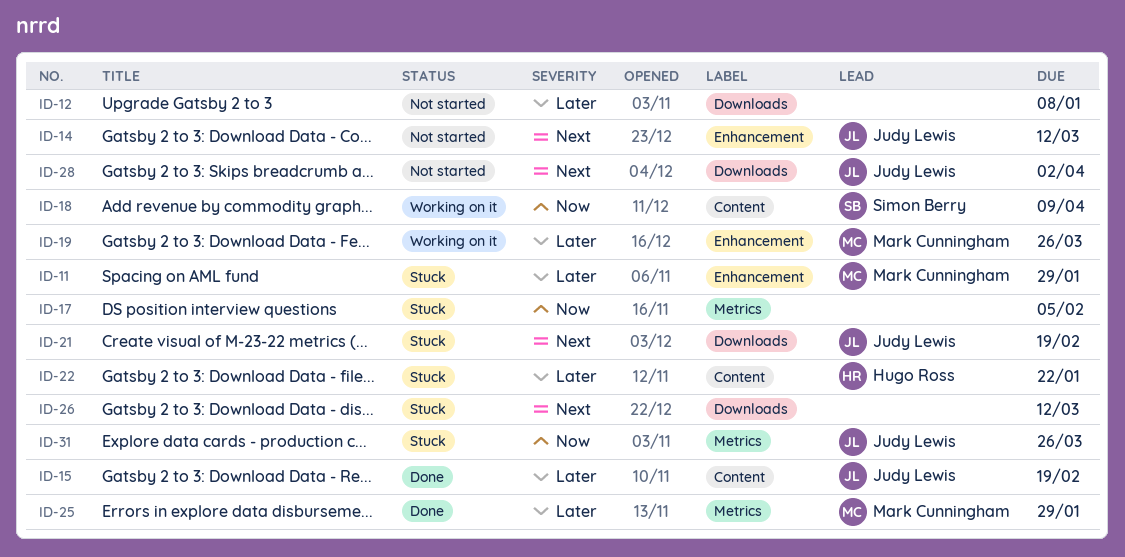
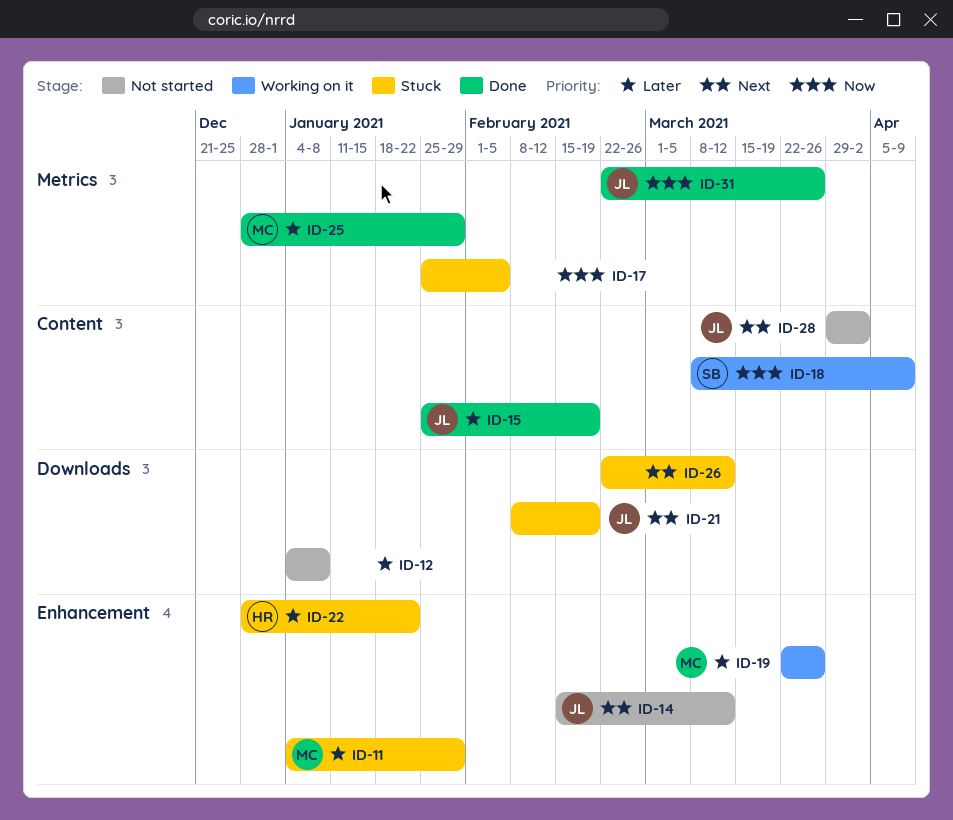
ID-22, label: Content -> Enhancement
ID-28, label: Downloads -> Content
ID-31, status: Stuck -> Done

